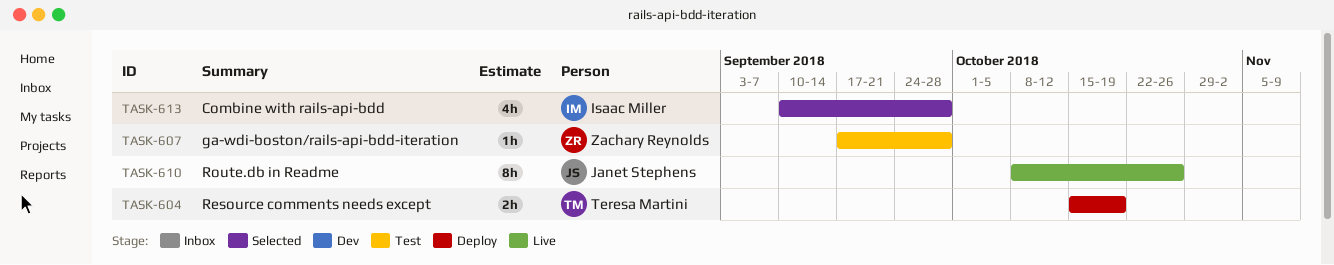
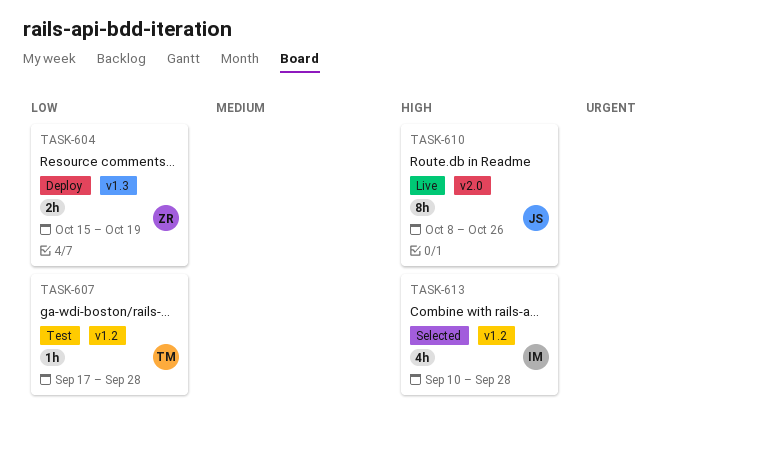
TASK-604, owner: Teresa Martini -> Zachary Reynolds
TASK-607, owner: Zachary Reynolds -> Teresa Martini

